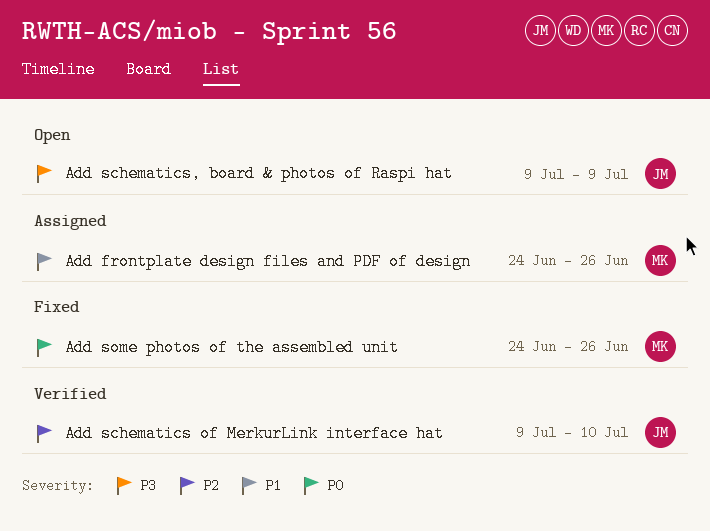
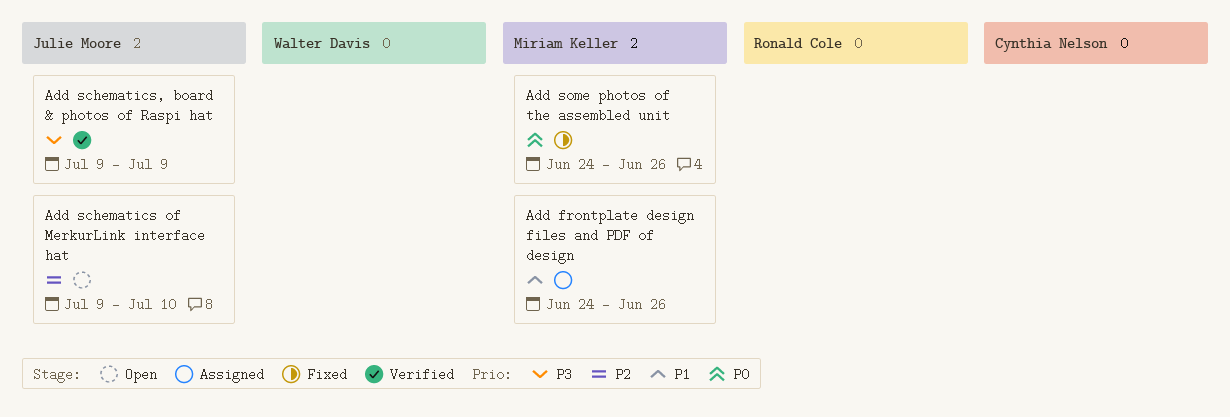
Add schematics of MerkurLink interface hat, status: Verified -> Open
Add schematics, board & photos of Raspi hat, status: Open -> Verified

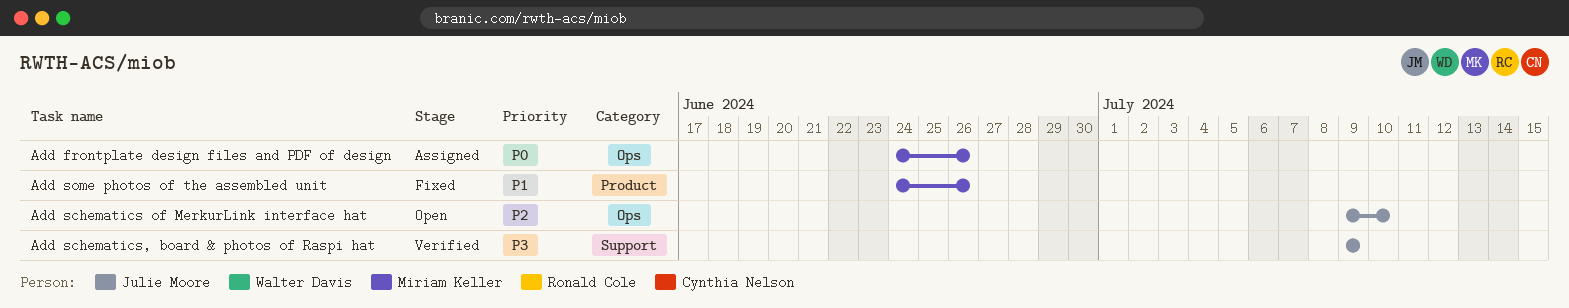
Add frontplate design files and PDF of design, priority: P1 -> P0
Add some photos of the assembled unit, priority: P0 -> P1

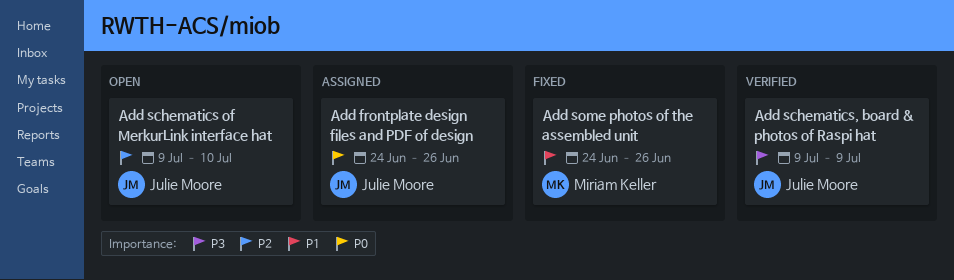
Add frontplate design files and PDF of design, owner: Miriam Keller -> Julie Moore

